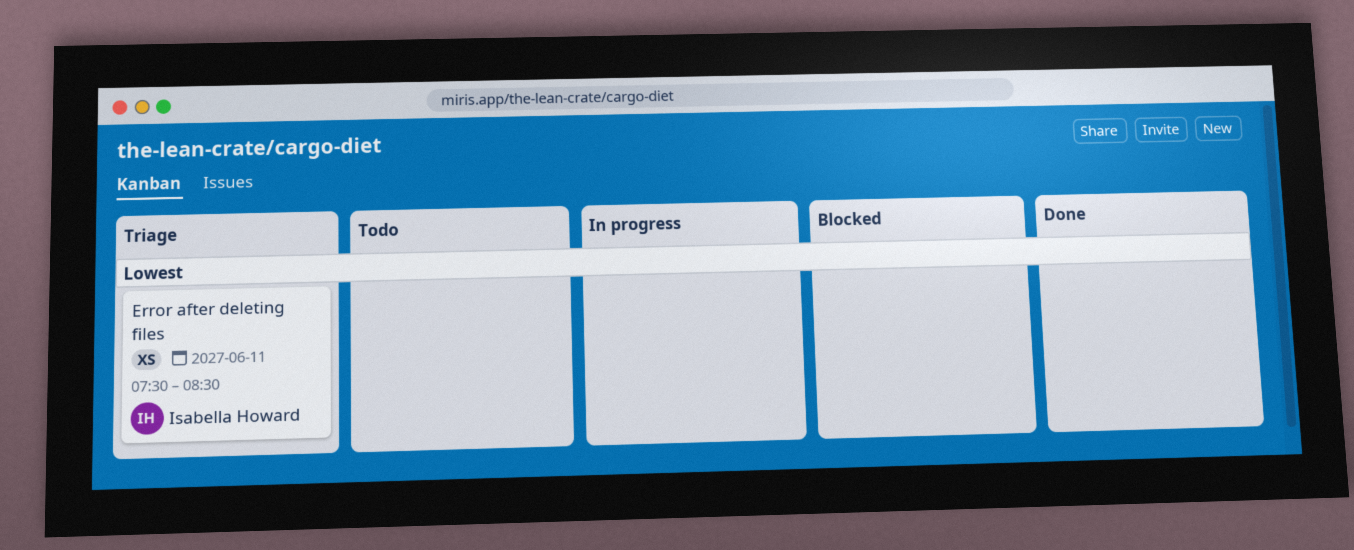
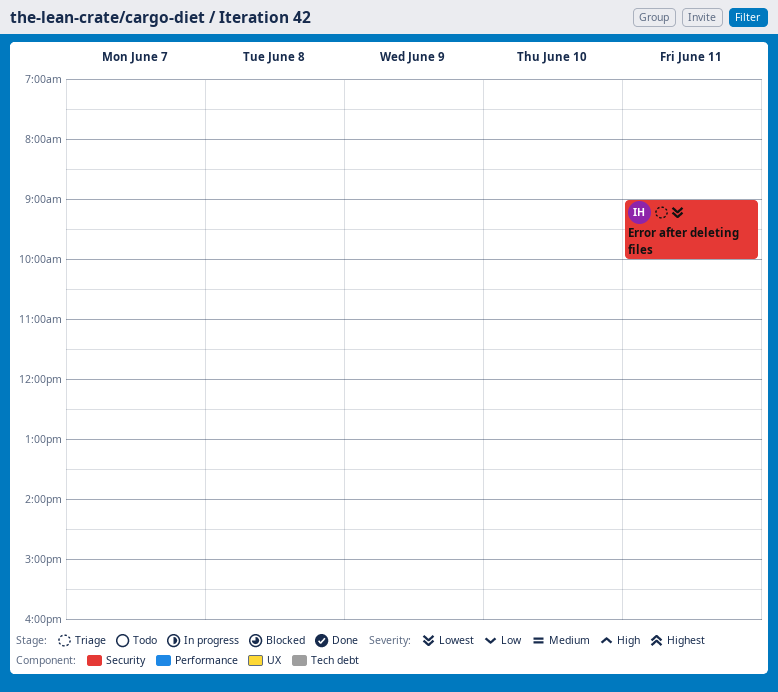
Error after deleting files, begins: 07:30 -> 09:00
Error after deleting files, ends: 08:30 -> 10:00

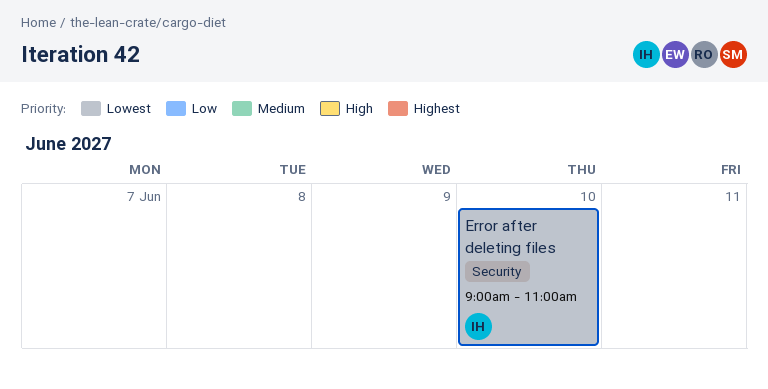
Error after deleting files, day: Jun 11 -> Jun 10
Error after deleting files, ends: 10:00 -> 11:00

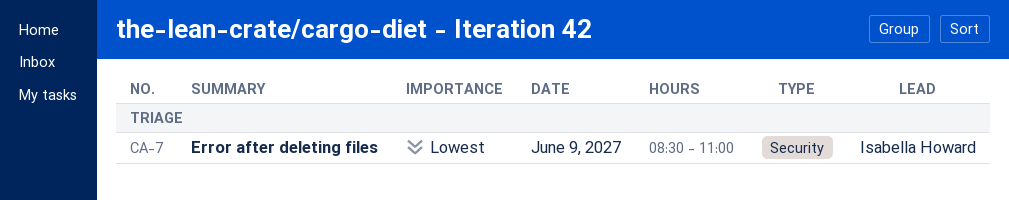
Error after deleting files, day: Jun 10 -> Jun 9
Error after deleting files, begins: 09:00 -> 08:30

